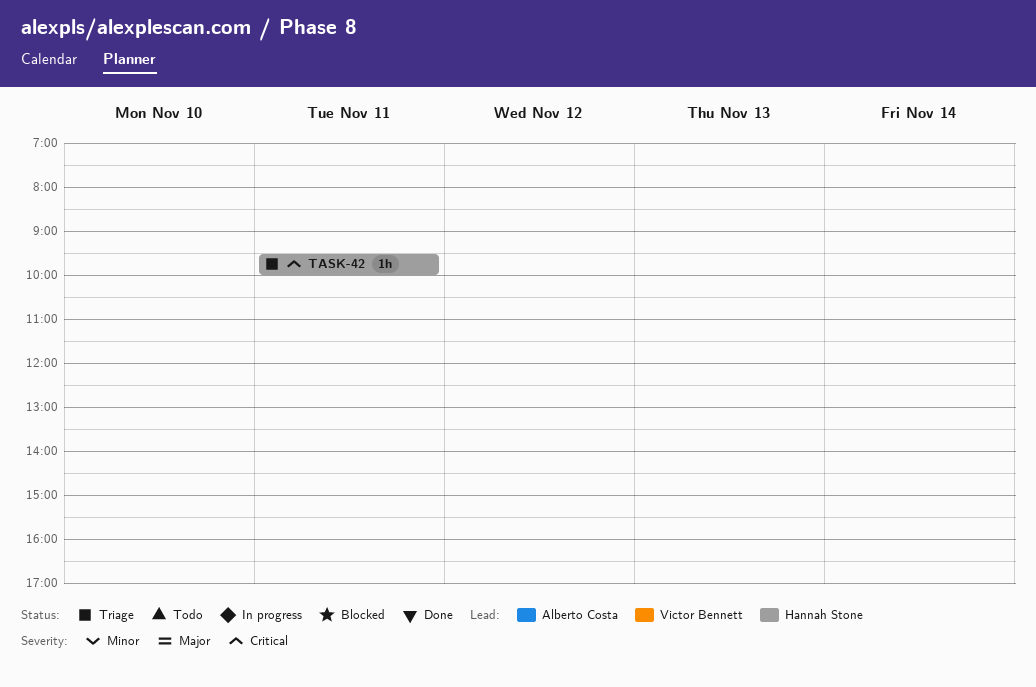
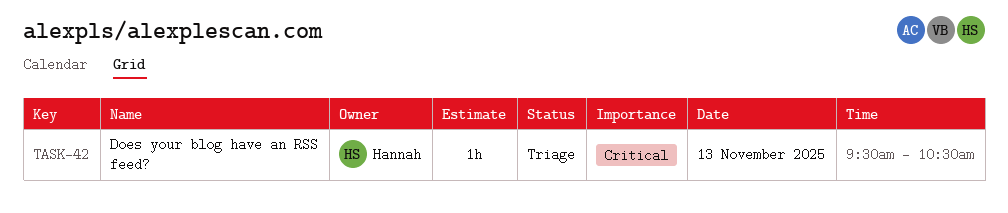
TASK-42, day: Nov 11 -> Nov 13
TASK-42, ends: 10:00 -> 10:30

